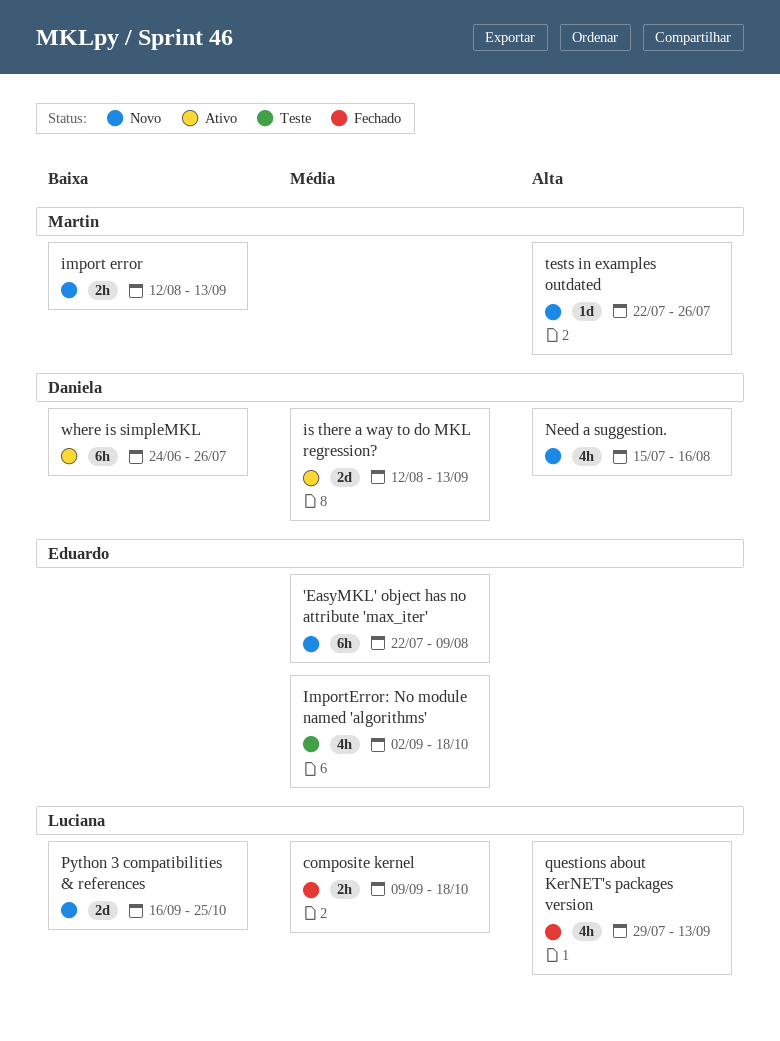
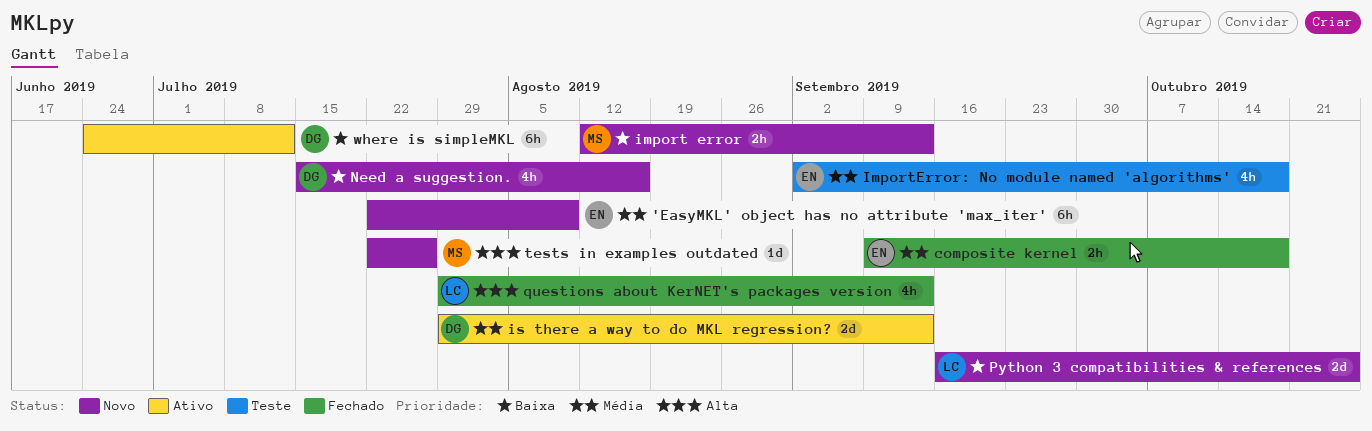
composite kernel, owner: Luciana -> Eduardo
is there a way to do MKL regression?, start: Aug 12 -> Jul 29
Need a suggestion., priority: Alta -> Baixa
where is simpleMKL, due: Jul 26 -> Jul 12

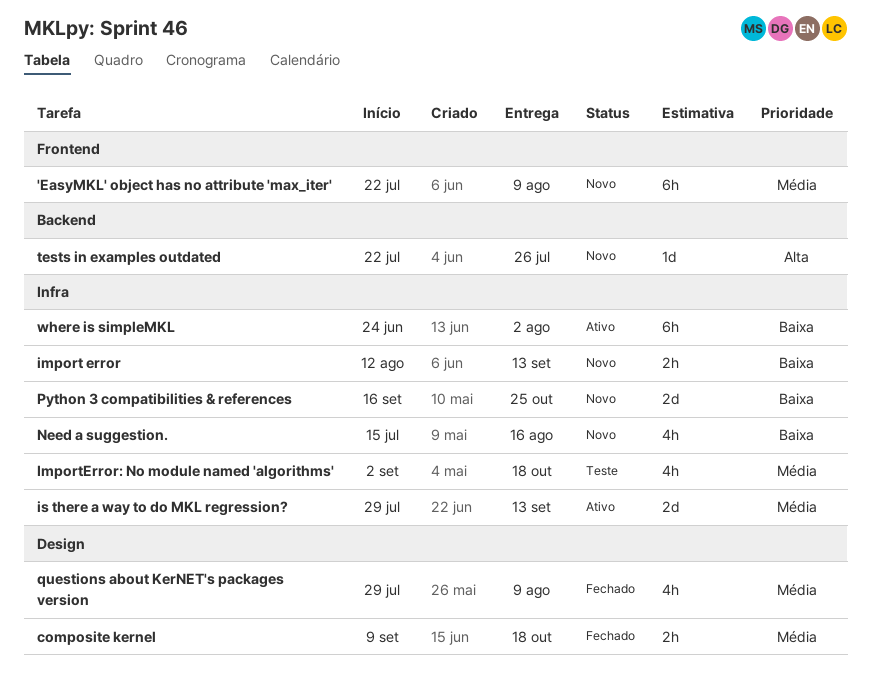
questions about KerNET's packages version, priority: Alta -> Média
questions about KerNET's packages version, due: Sep 13 -> Aug 9
where is simpleMKL, due: Jul 12 -> Aug 2

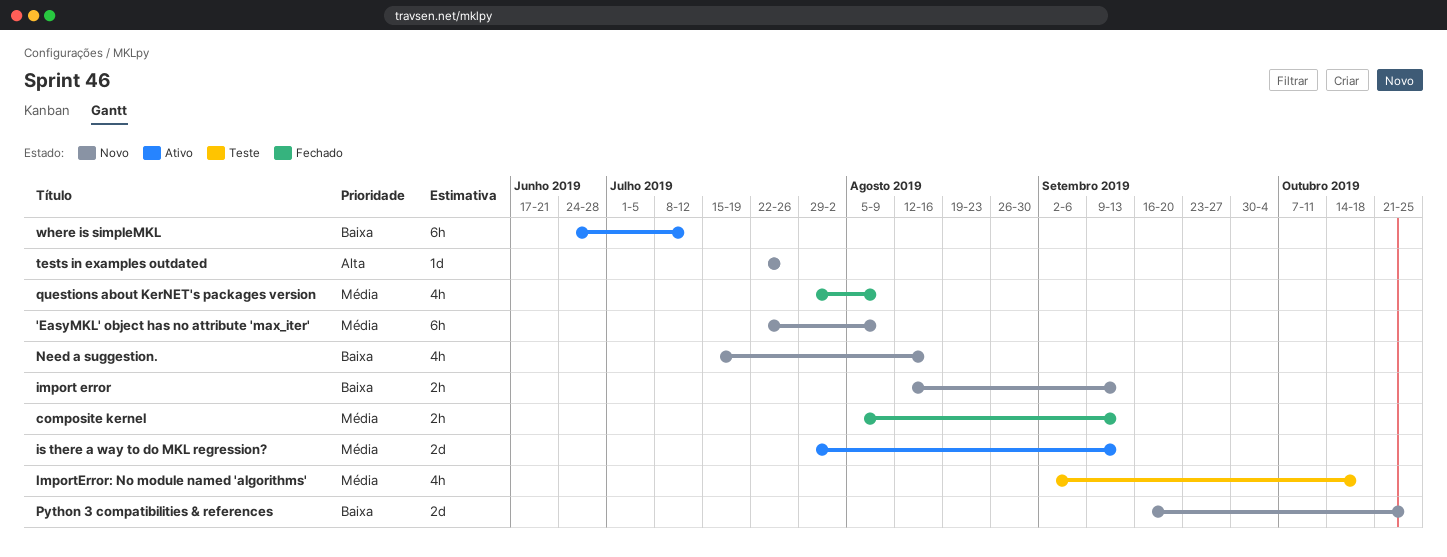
composite kernel, start: Sep 9 -> Aug 5
composite kernel, due: Oct 18 -> Sep 13
where is simpleMKL, due: Aug 2 -> Jul 12

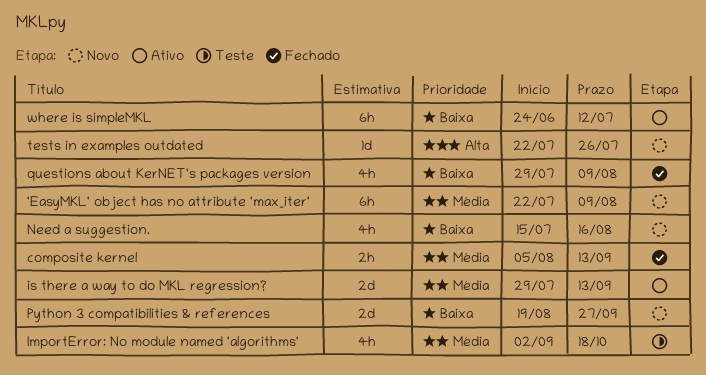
import error: present -> none
Python 3 compatibilities & references, start: Sep 16 -> Aug 19
Python 3 compatibilities & references, due: Oct 25 -> Sep 27
questions about KerNET's packages version, priority: Média -> Baixa

